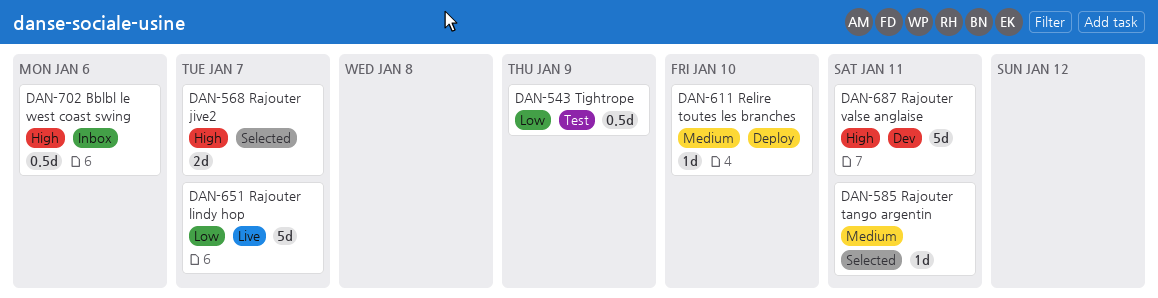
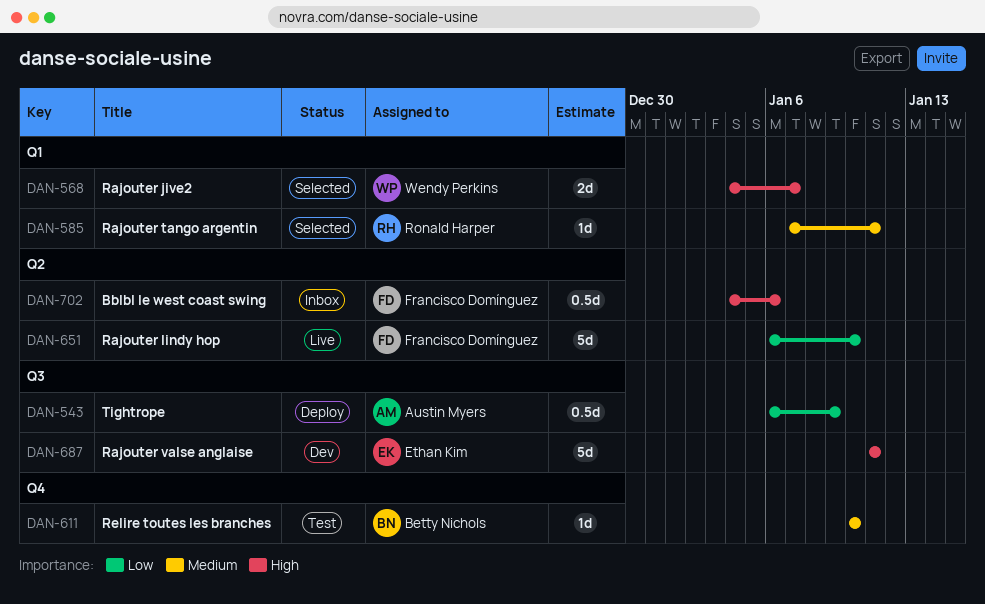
DAN-543, status: Test -> Deploy
DAN-611, status: Deploy -> Test
DAN-651, due: Jan 7 -> Jan 10

